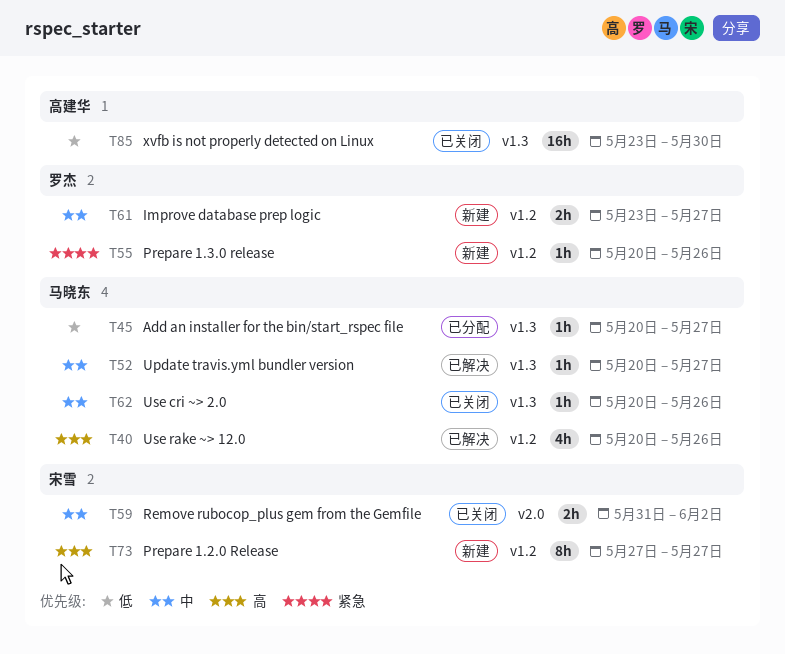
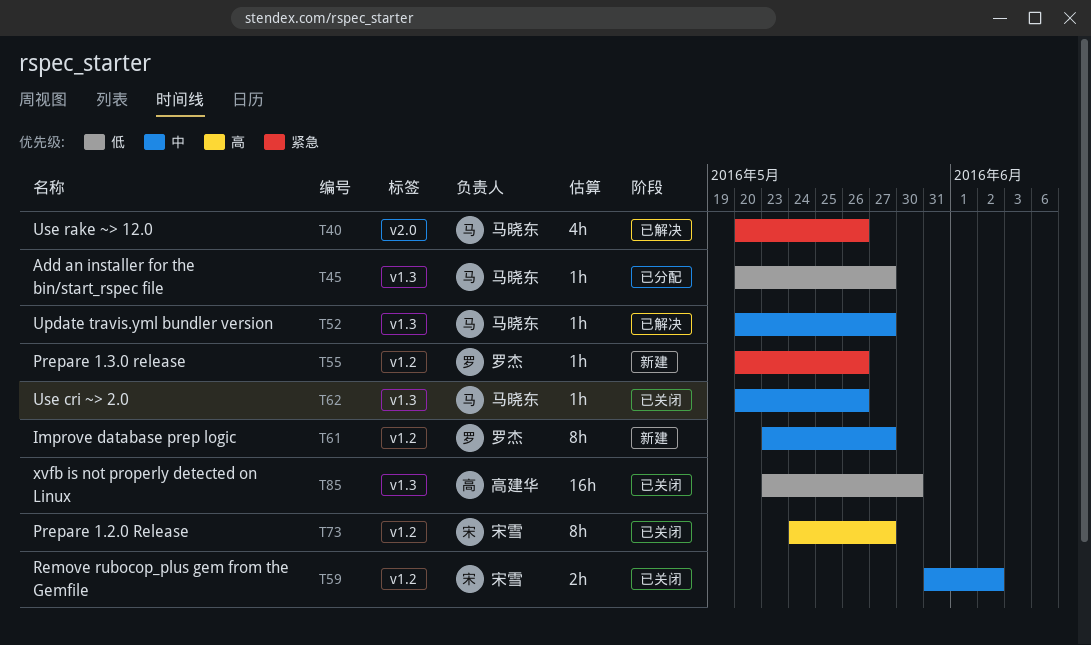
T40, priority: 高 -> 紧急
T40, label: v1.2 -> v2.0
T59, label: v2.0 -> v1.2
T61, estimate: 2h -> 8h
T73, status: 新建 -> 已关闭
T73, start: May 27 -> May 24

